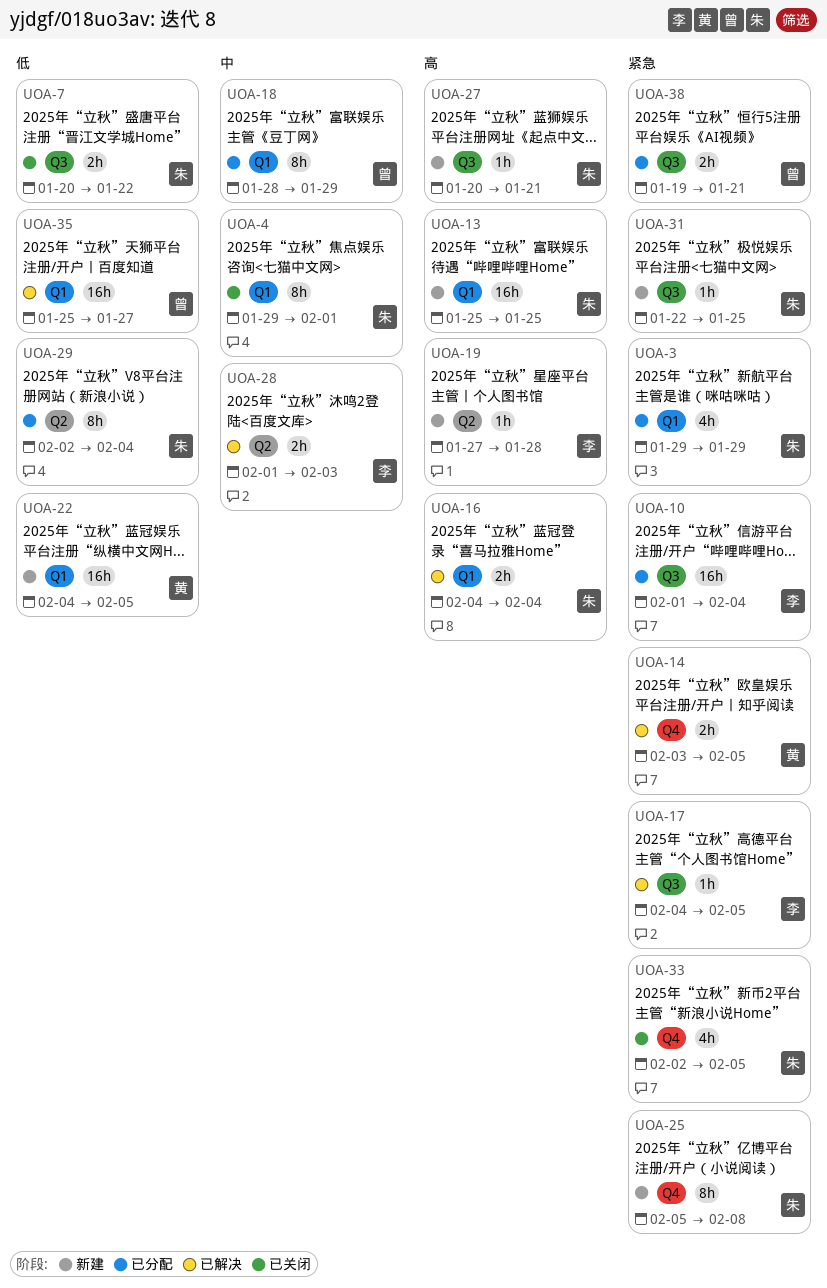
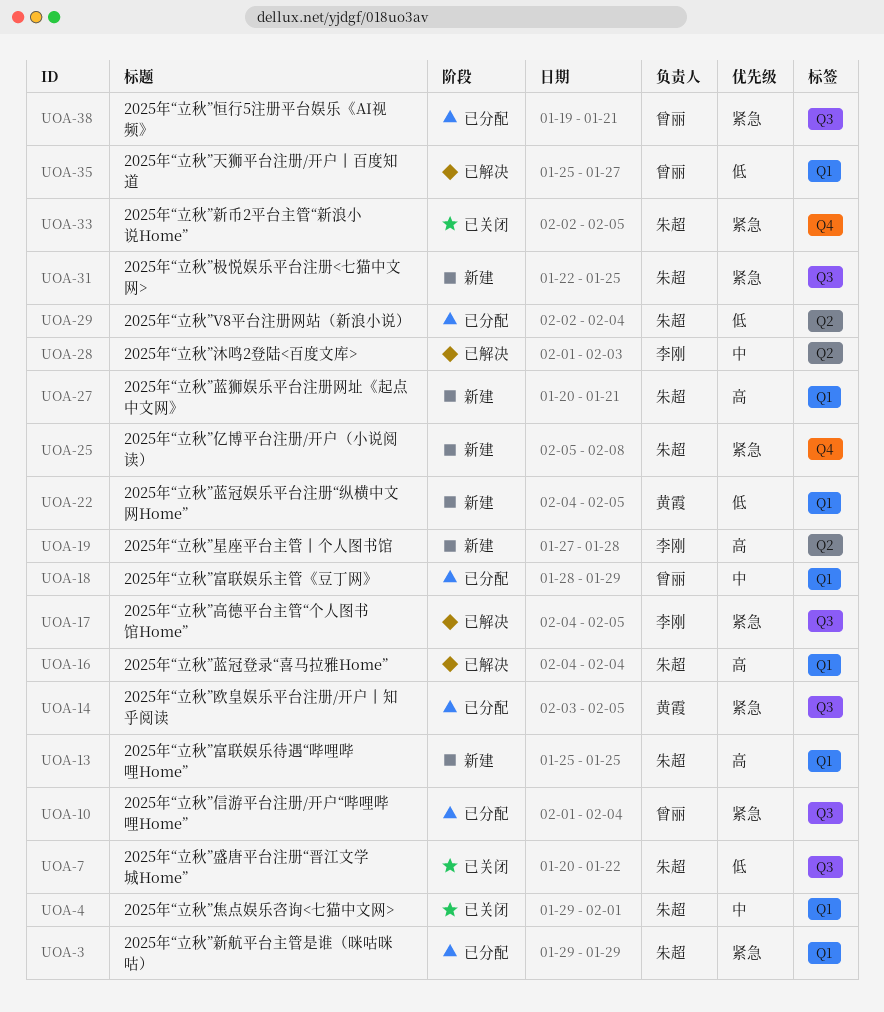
UOA-10, owner: 李刚 -> 曾丽
UOA-14, status: 已解决 -> 已分配
UOA-14, label: Q4 -> Q3
UOA-27, label: Q3 -> Q1

